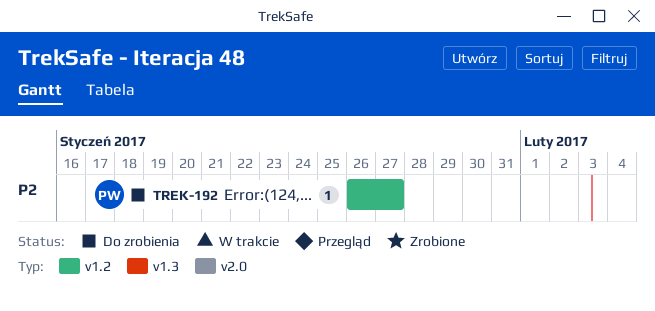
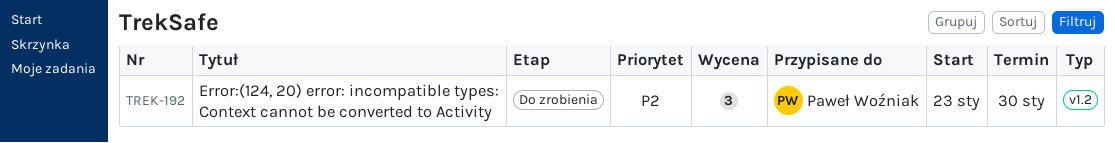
TREK-192, estimate: 1 -> 3
TREK-192, start: Jan 26 -> Jan 23
TREK-192, due: Jan 27 -> Jan 30

